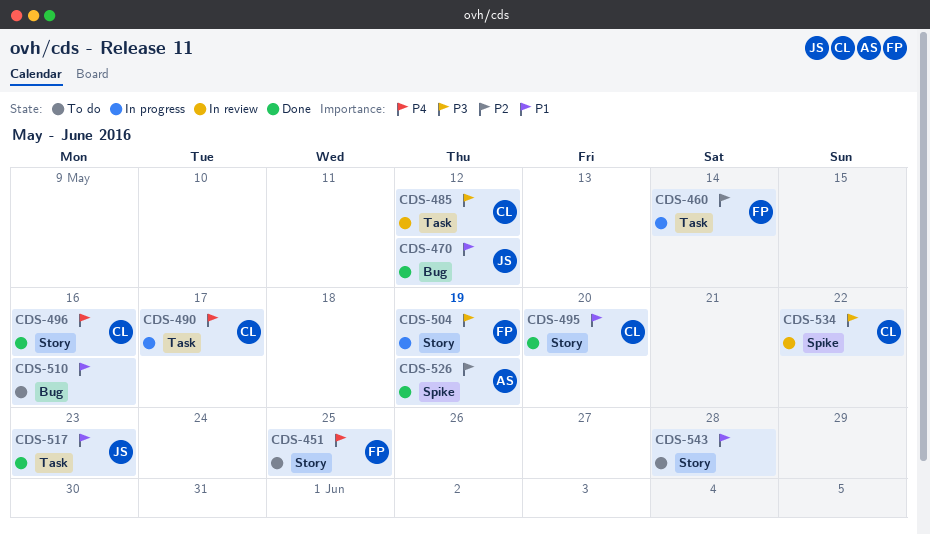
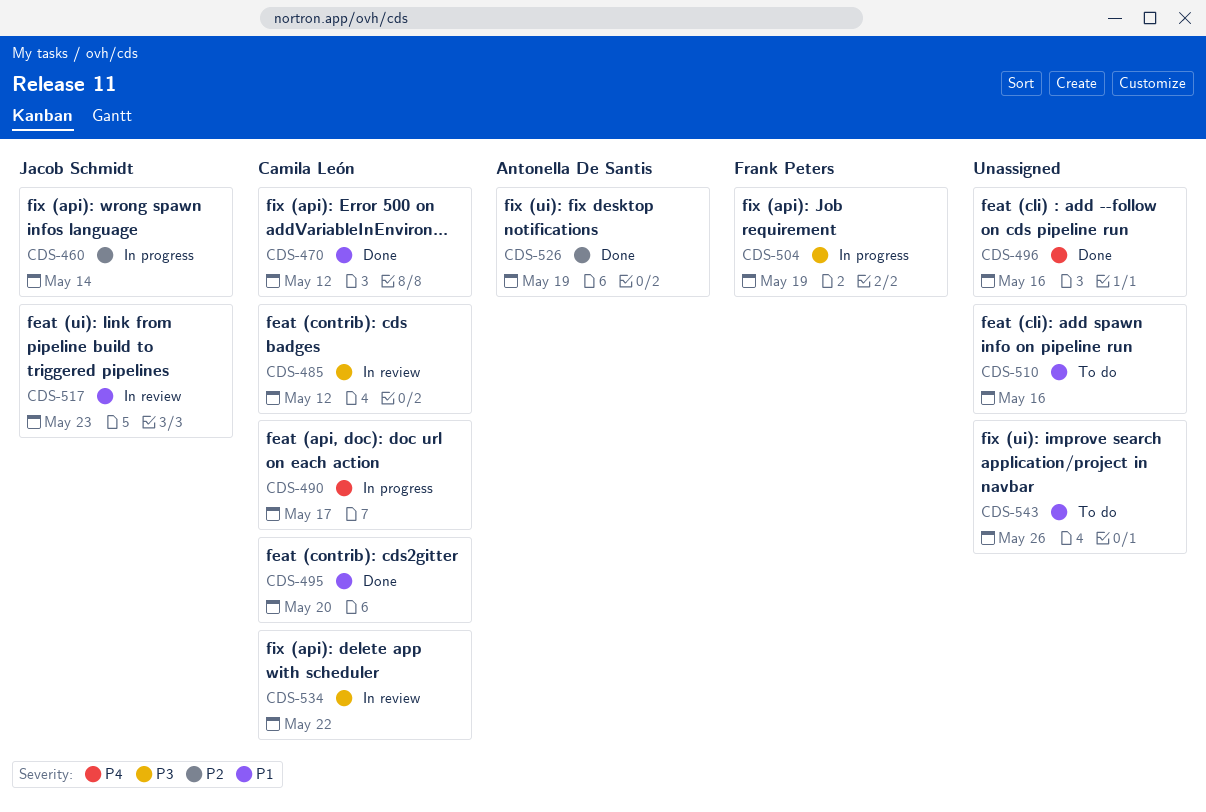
CDS-451: present -> none
CDS-460, owner: Frank Peters -> Jacob Schmidt
CDS-470, owner: Jacob Schmidt -> Camila León
CDS-496, owner: Camila León -> none
CDS-517, status: Done -> In review
CDS-543, due: May 28 -> May 26

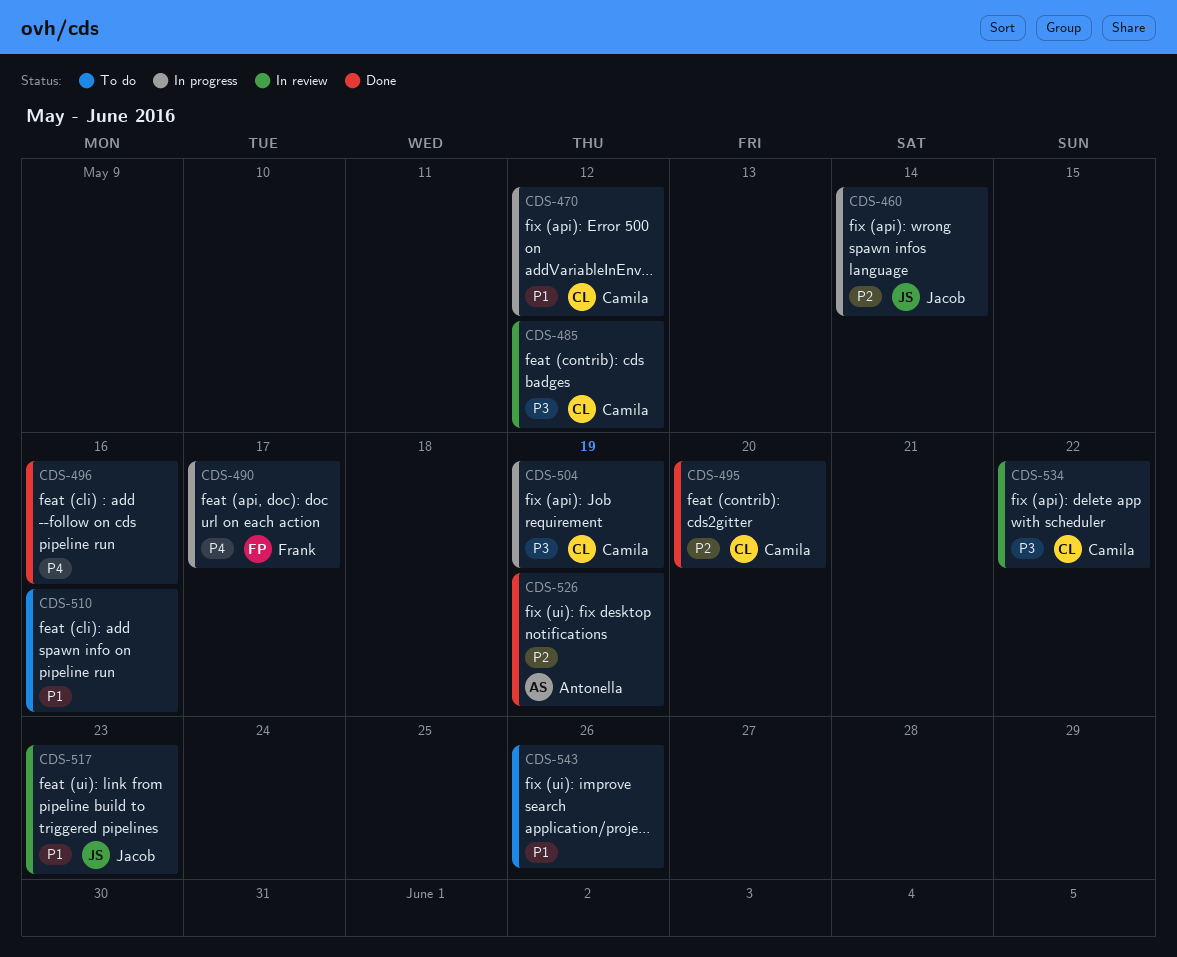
CDS-470, status: Done -> In progress
CDS-490, owner: Camila León -> Frank Peters
CDS-495, priority: P1 -> P2
CDS-504, owner: Frank Peters -> Camila León

